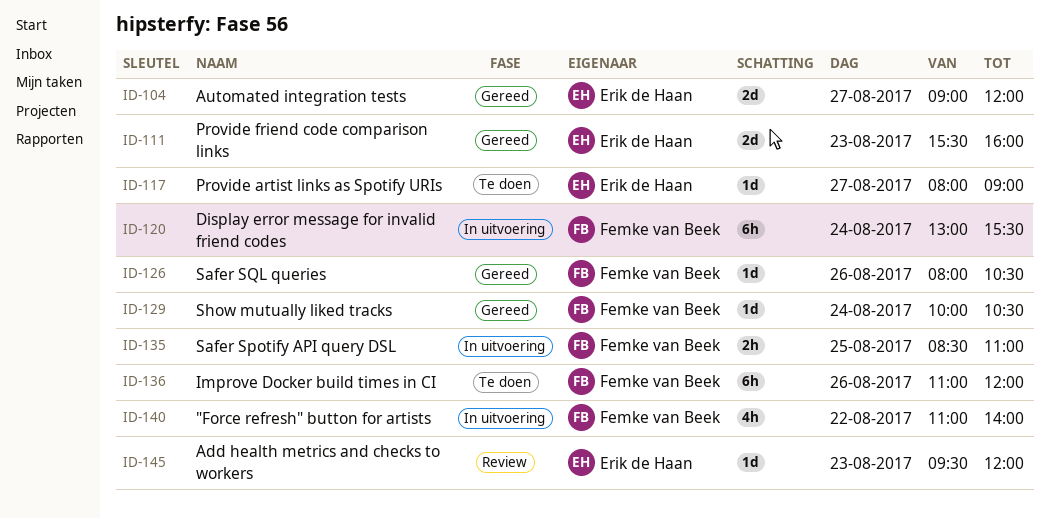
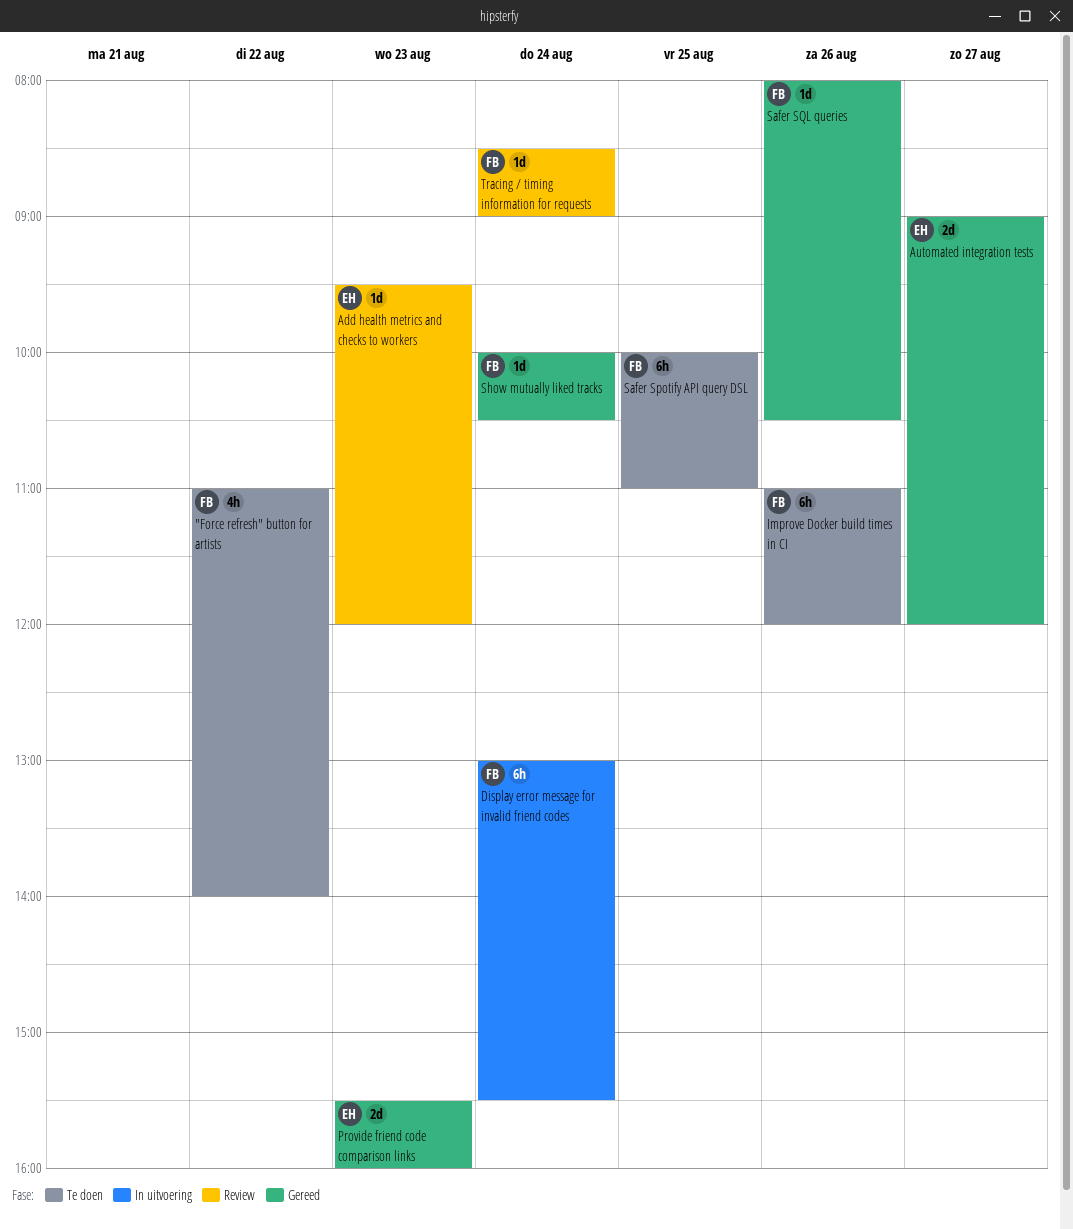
"Force refresh" button for artists, status: In uitvoering -> Te doen
Provide artist links as Spotify URIs: present -> none
Safer Spotify API query DSL, status: In uitvoering -> Te doen
Safer Spotify API query DSL, estimate: 2h -> 6h
Safer Spotify API query DSL, begins: 08:30 -> 10:00
Tracing / timing information for requests: none -> present

